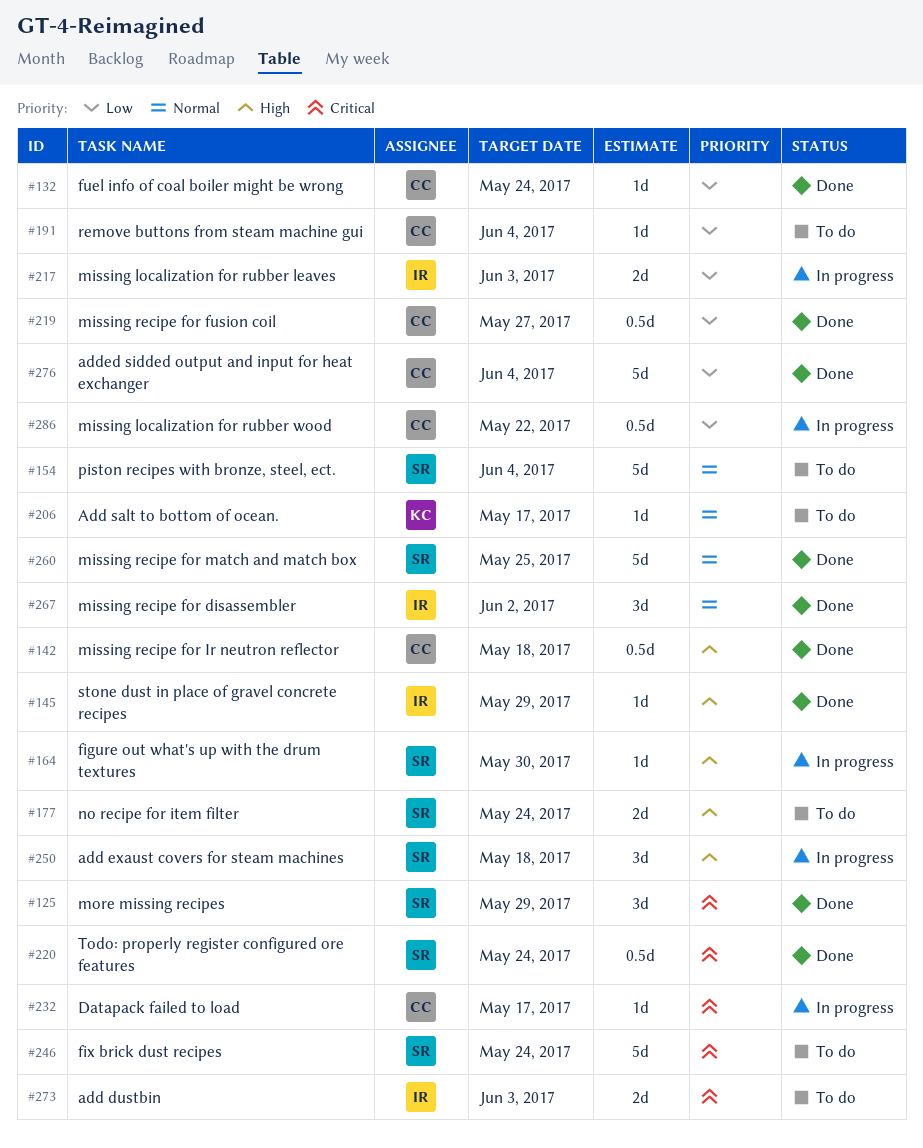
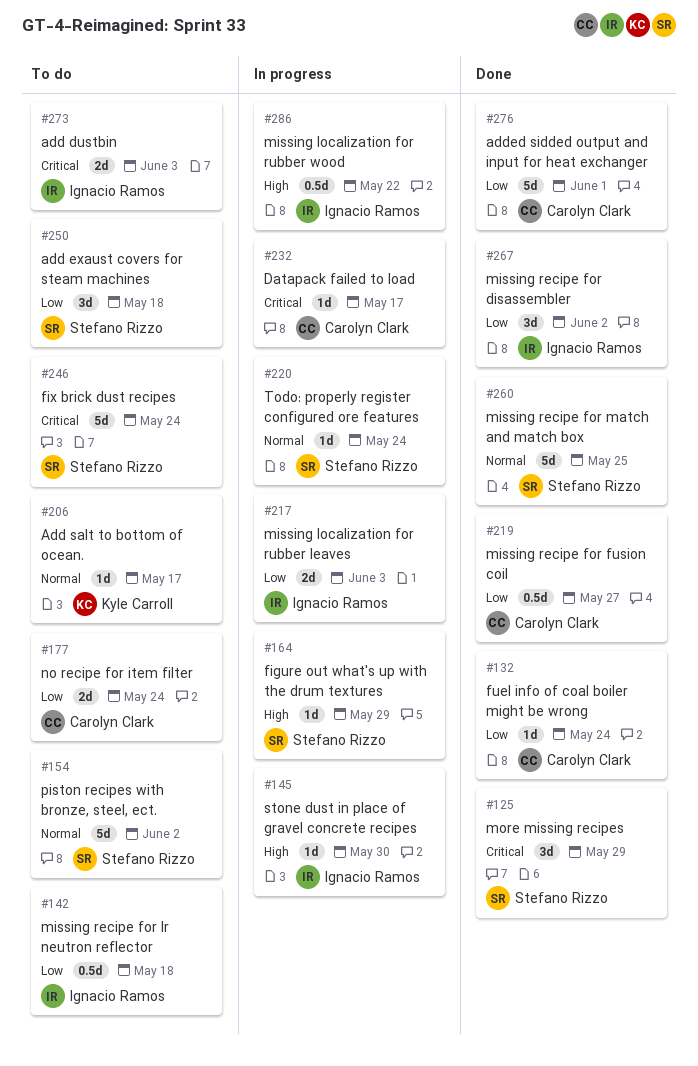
#142, status: Done -> To do
#142, owner: Carolyn Clark -> Ignacio Ramos
#142, priority: High -> Low
#145, status: Done -> In progress
#145, due: May 29 -> May 30
#154, due: Jun 4 -> Jun 2
#164, due: May 30 -> May 29
#177, owner: Stefano Rizzo -> Carolyn Clark
#177, priority: High -> Low
#191: present -> none
#220, status: Done -> In progress
#220, priority: Critical -> Normal
#220, estimate: 0.5d -> 1d
#250, status: In progress -> To do
#250, priority: High -> Low
#267, priority: Normal -> Low
#276, due: Jun 4 -> Jun 1
#286, owner: Carolyn Clark -> Ignacio Ramos
#286, priority: Low -> High

